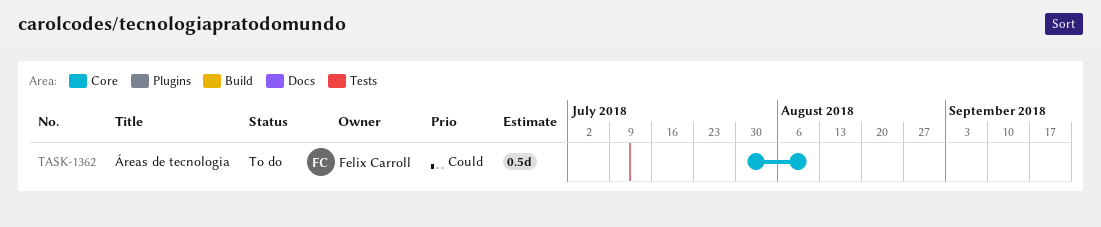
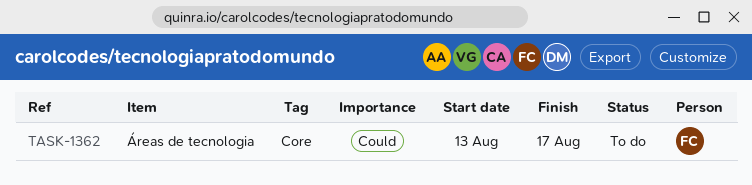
TASK-1362, start: Jul 30 -> Aug 13
TASK-1362, due: Aug 10 -> Aug 17

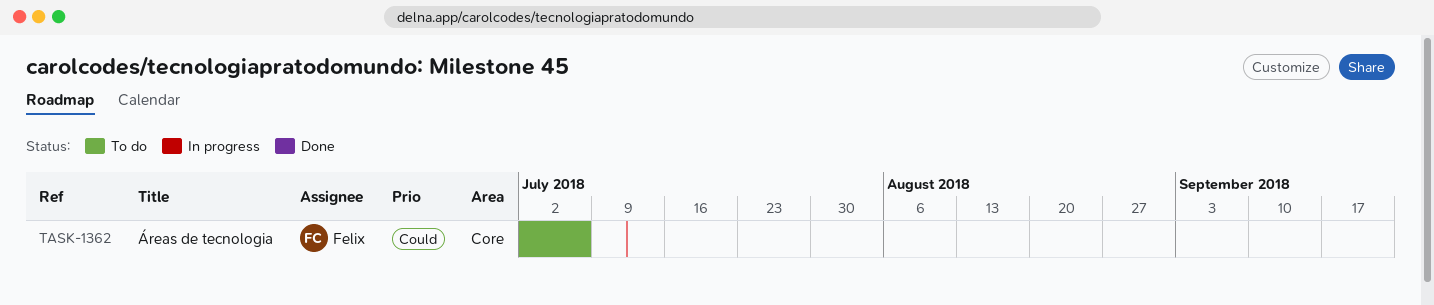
TASK-1362, start: Aug 13 -> Jul 2
TASK-1362, due: Aug 17 -> Jul 6

